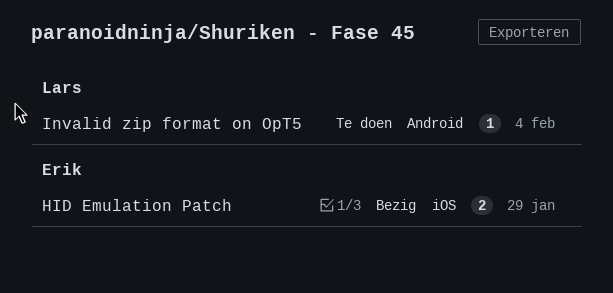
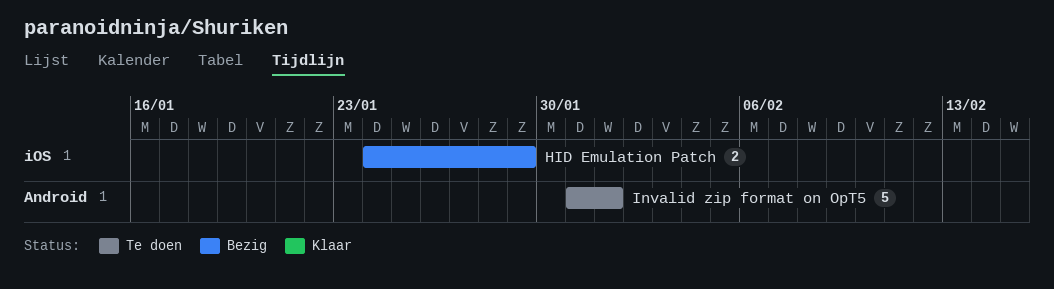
Invalid zip format on OpT5, estimate: 1 -> 5
Invalid zip format on OpT5, due: Feb 4 -> Feb 1

